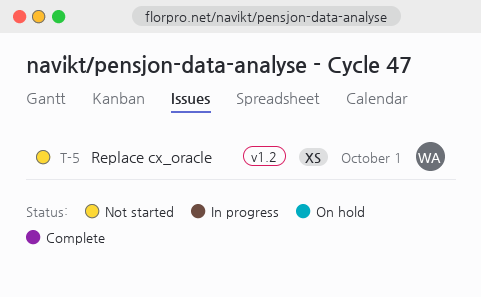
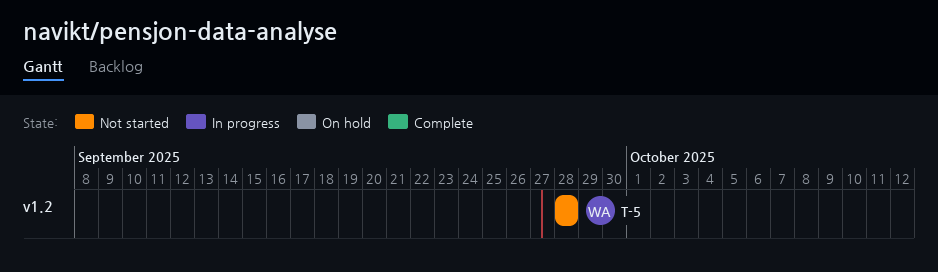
T-5, due: Oct 1 -> Sep 28

